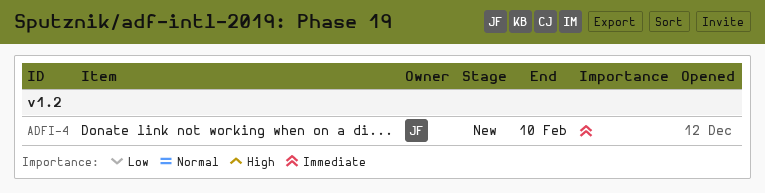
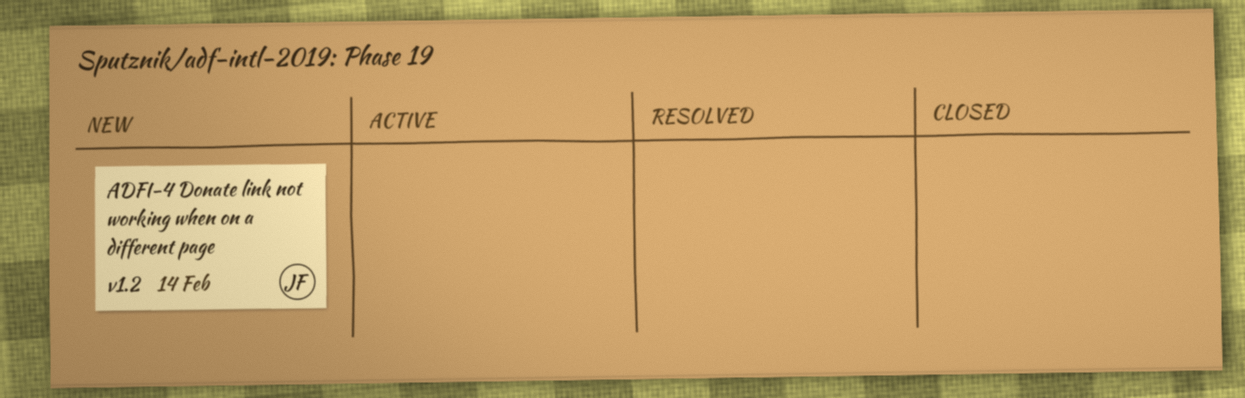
ADFI-4, due: Feb 10 -> Feb 14

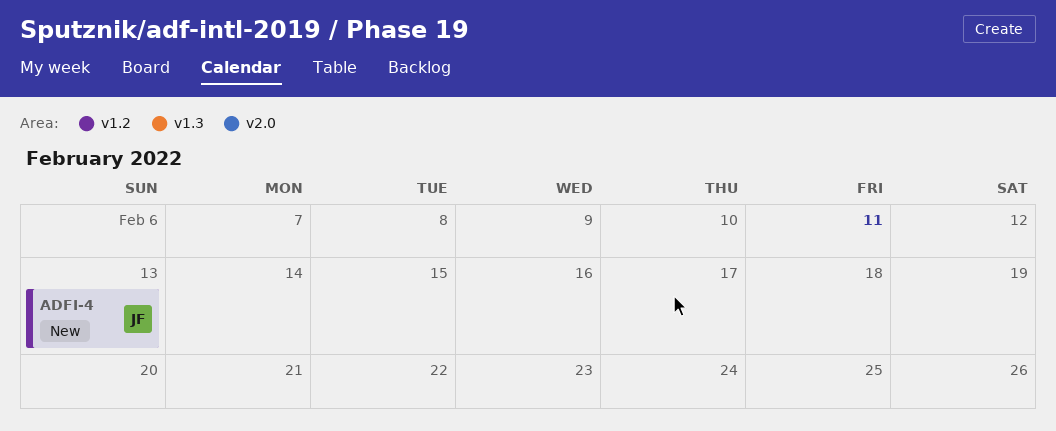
ADFI-4, due: Feb 14 -> Feb 13

